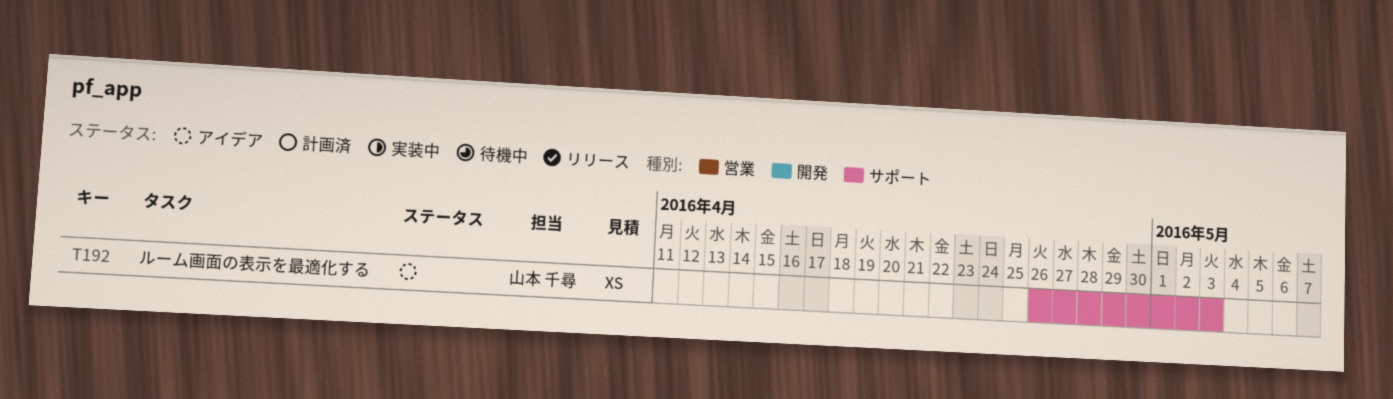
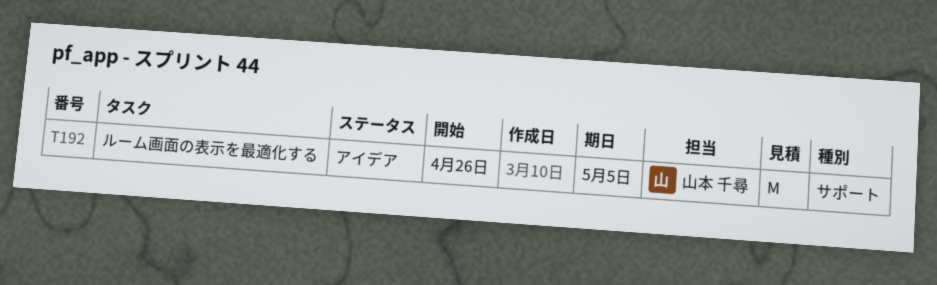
T192, estimate: XS -> M
T192, due: May 3 -> May 5

